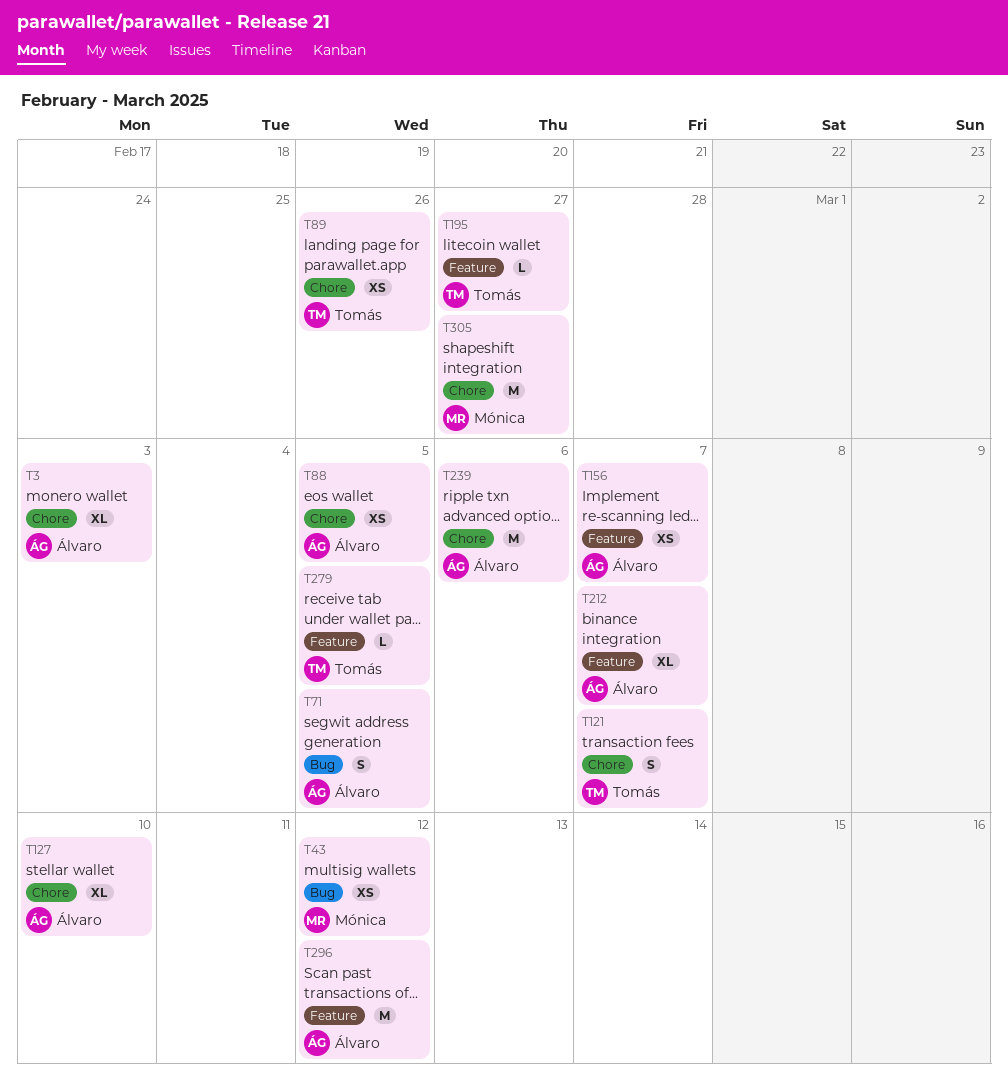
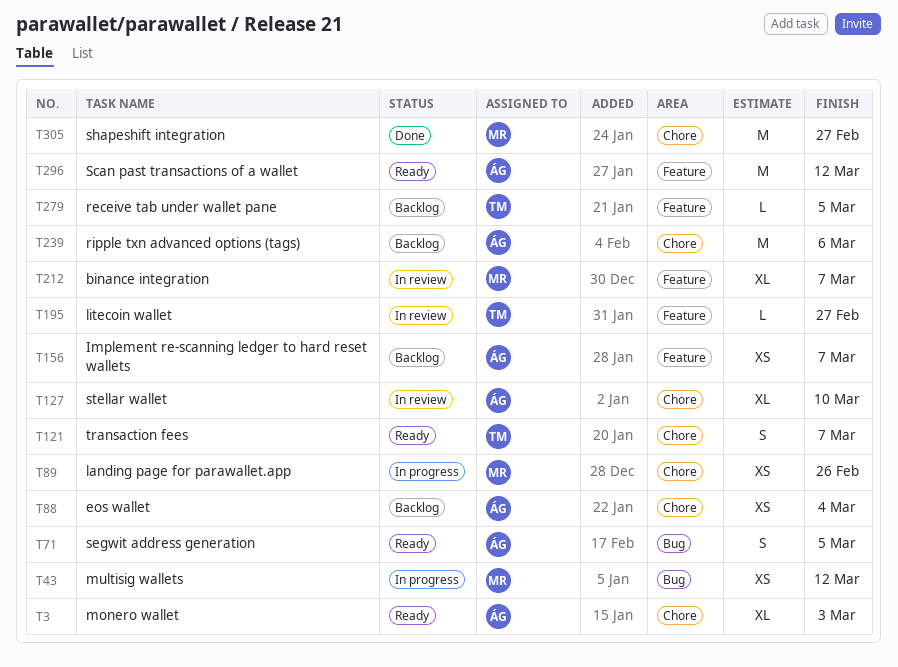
T88, due: Mar 5 -> Mar 4
T89, owner: Tomás -> Mónica
T212, owner: Álvaro -> Mónica

